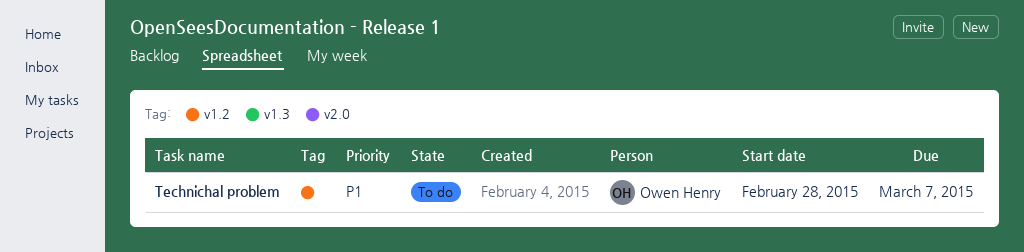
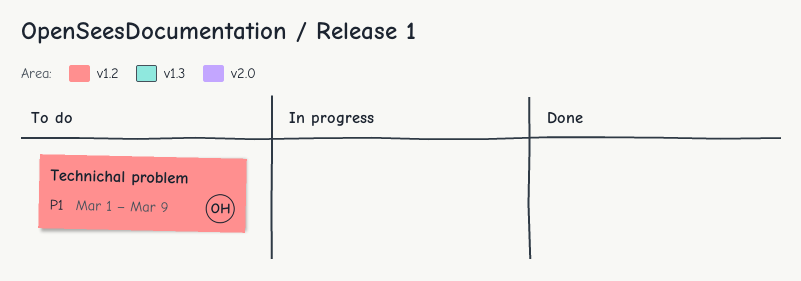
Technichal problem, start: Feb 28 -> Mar 1
Technichal problem, due: Mar 7 -> Mar 9

